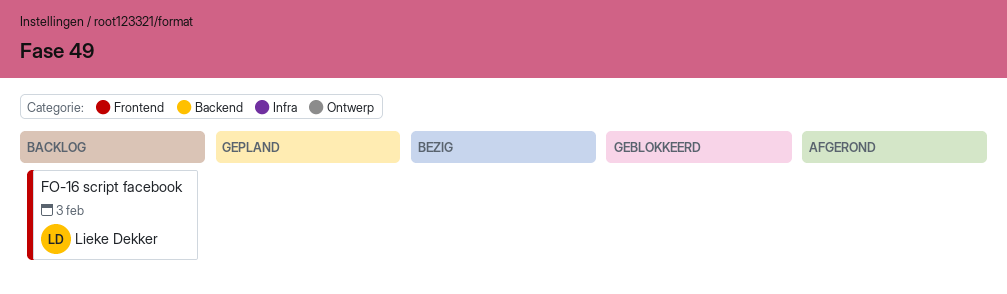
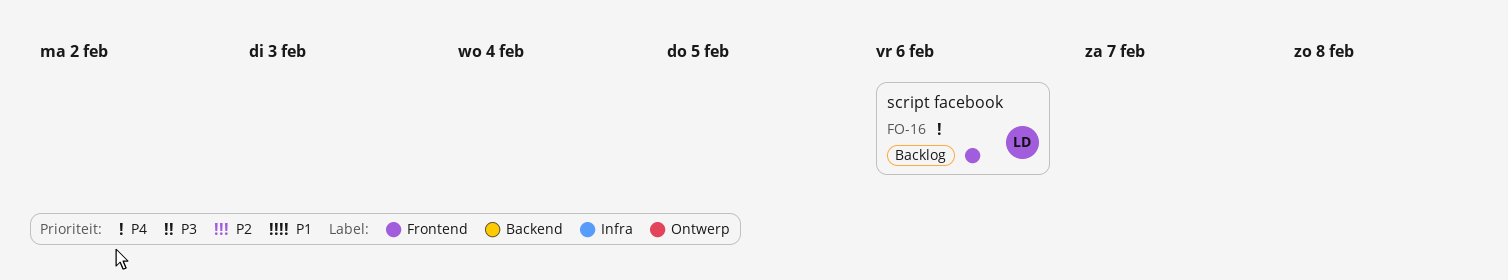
FO-16, due: Feb 3 -> Feb 6

